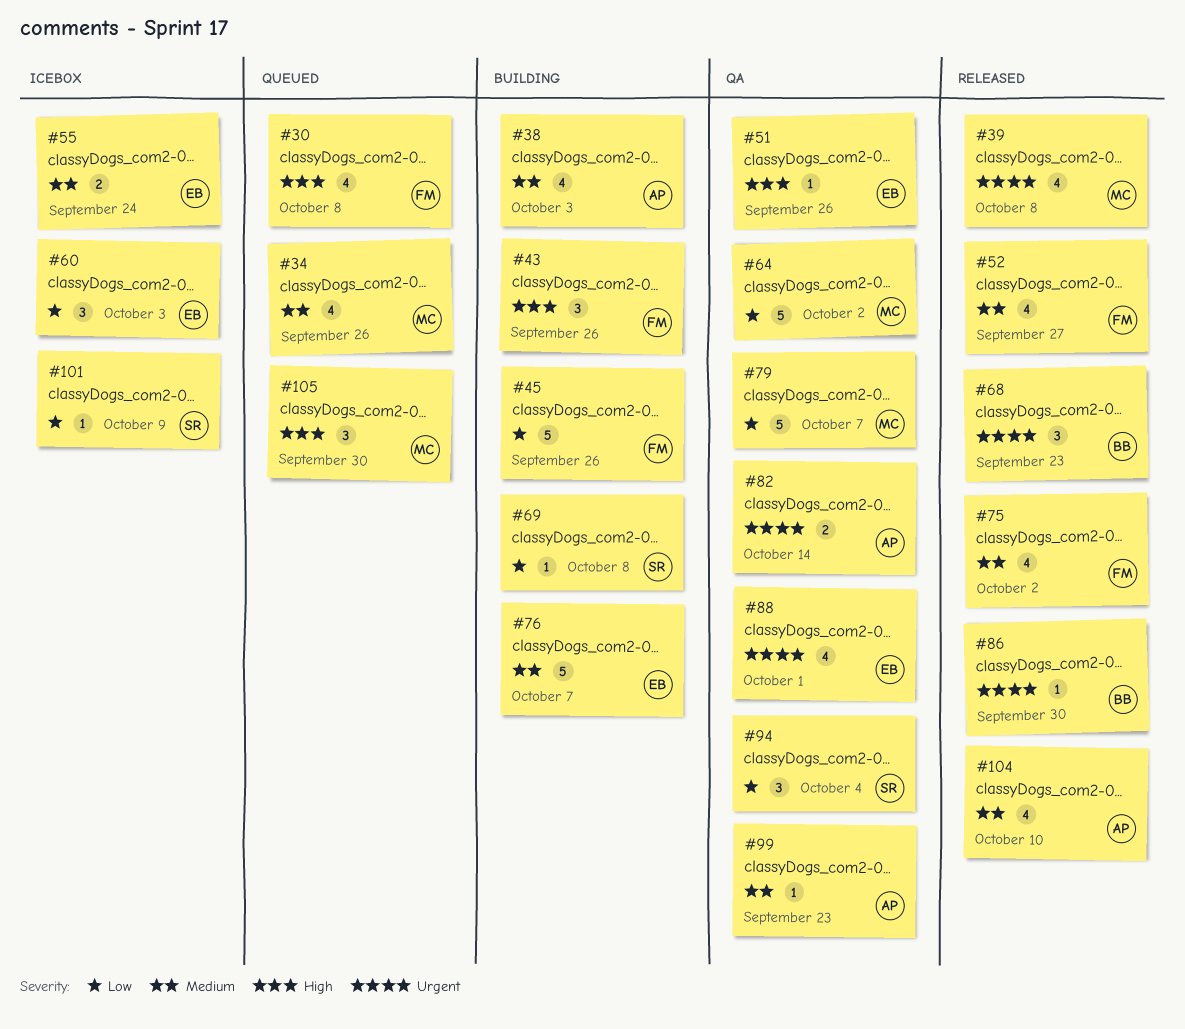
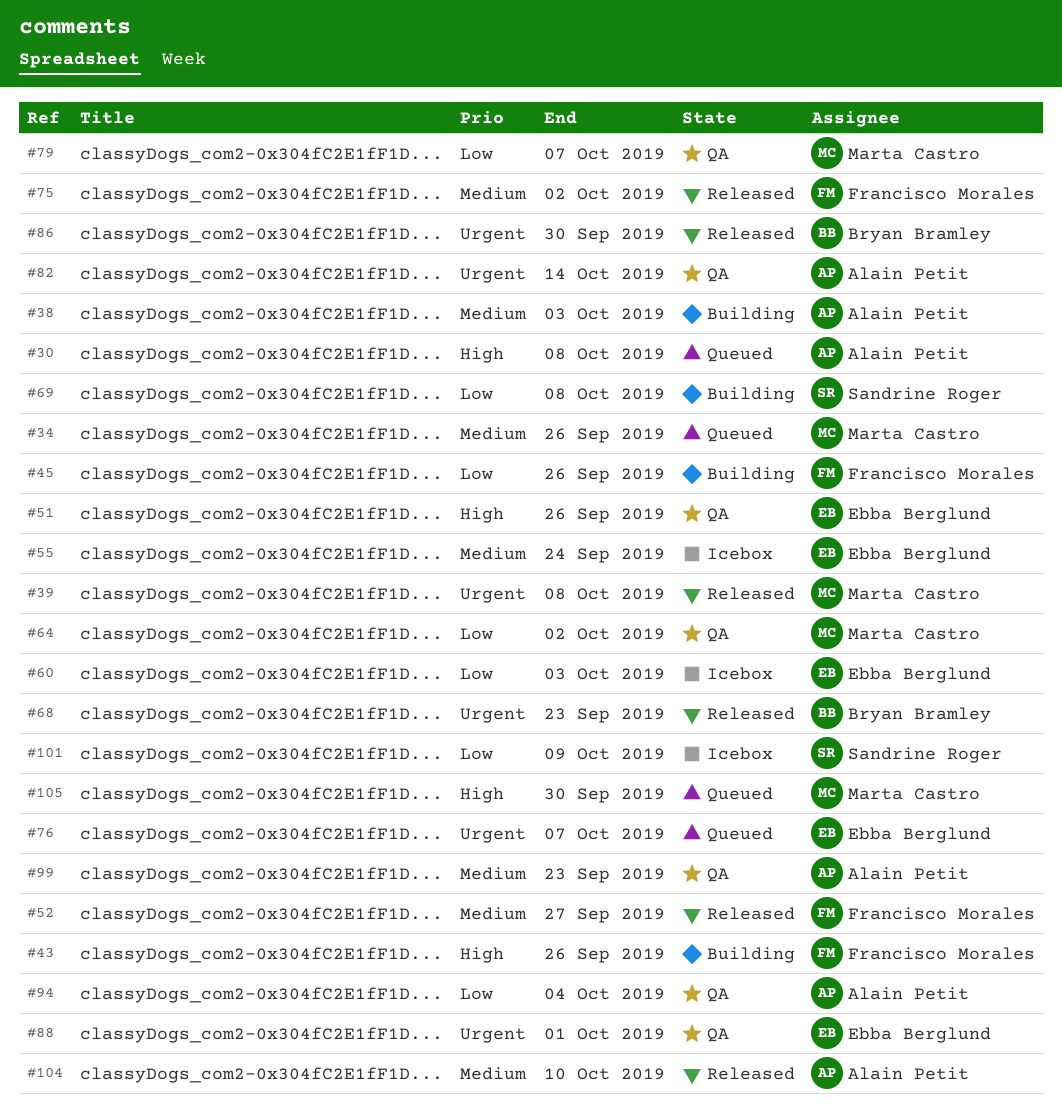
#30, owner: Francisco Morales -> Alain Petit
#76, status: Building -> Queued
#76, priority: Medium -> Urgent
#94, owner: Sandrine Roger -> Alain Petit

